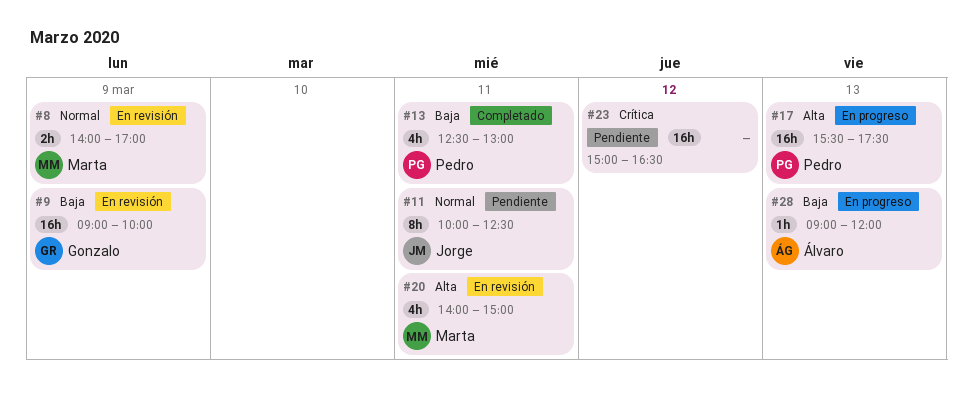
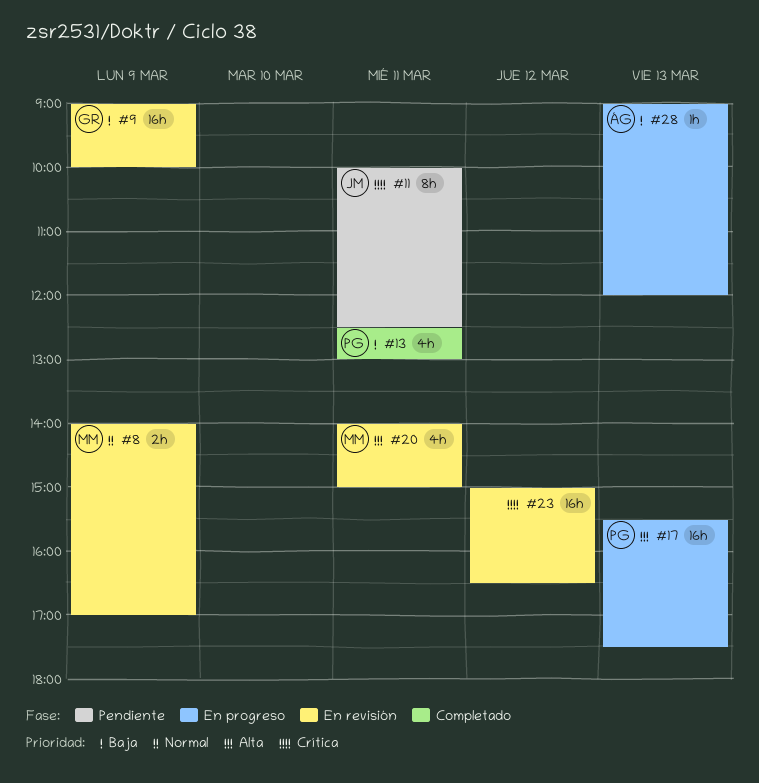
#11, priority: Normal -> Crítica
#23, status: Pendiente -> En revisión

